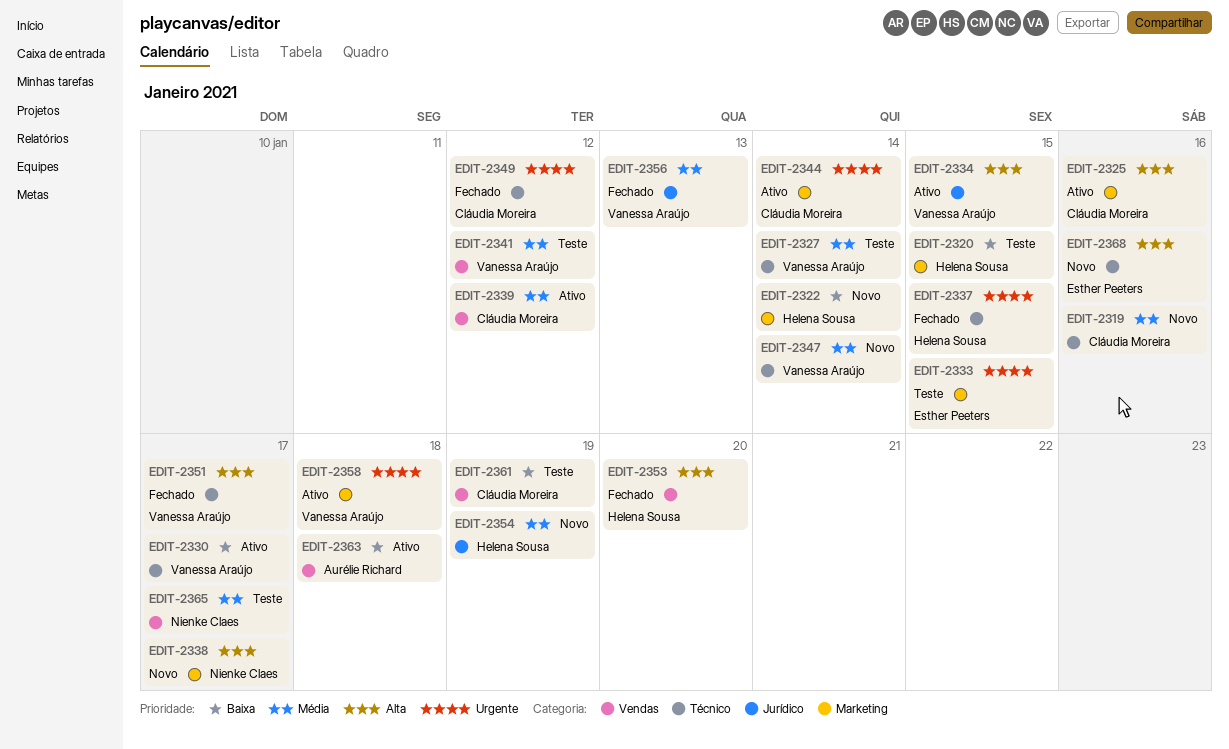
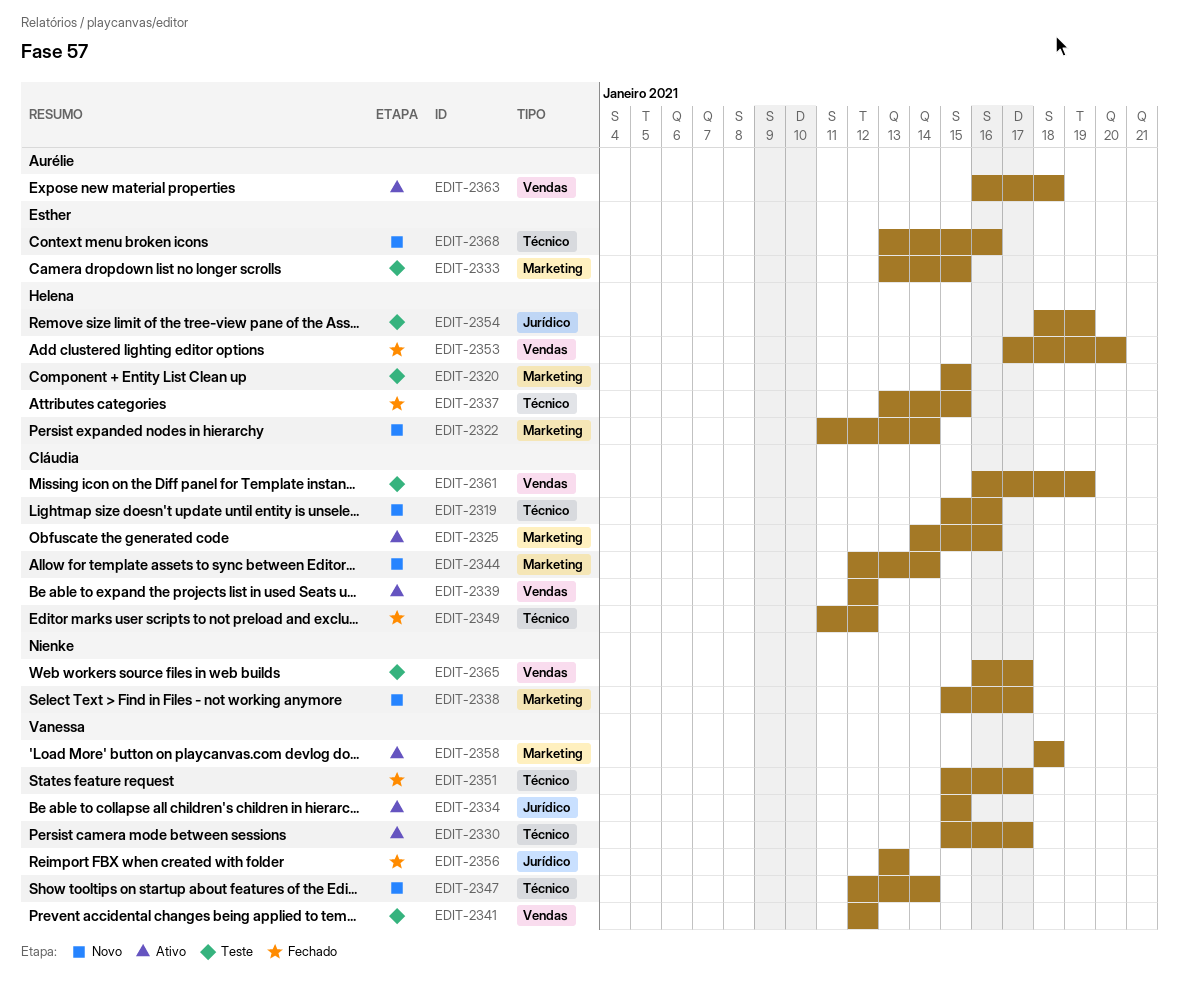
EDIT-2327: present -> none
EDIT-2344, status: Ativo -> Novo
EDIT-2354, status: Novo -> Teste

